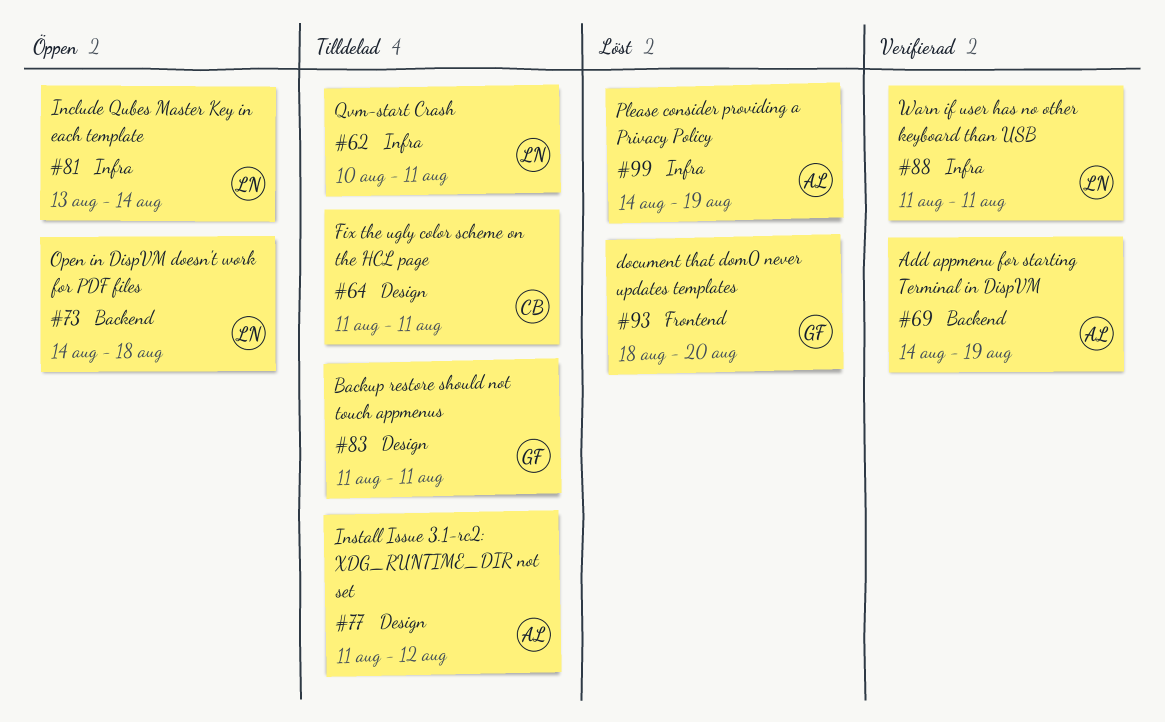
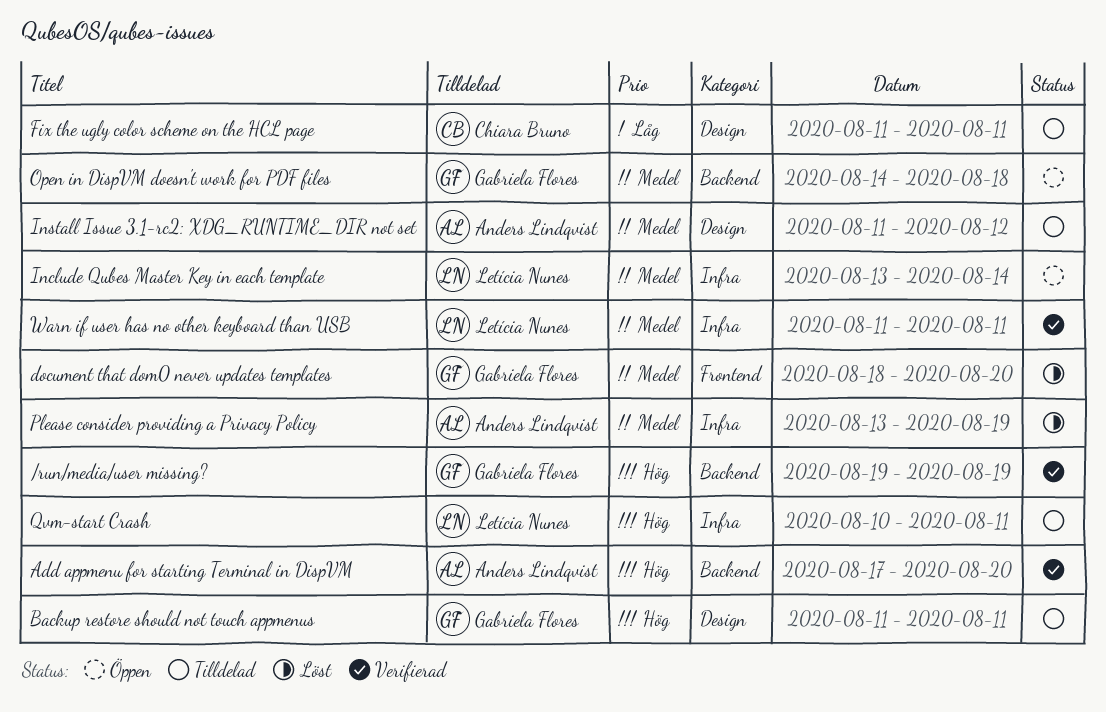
/run/media/user missing?: none -> present
Add appmenu for starting Terminal in DispVM, start: Aug 14 -> Aug 17
Add appmenu for starting Terminal in DispVM, due: Aug 19 -> Aug 20
Open in DispVM doesn't work for PDF files, owner: Letícia Nunes -> Gabriela Flores
Please consider providing a Privacy Policy, start: Aug 14 -> Aug 13

